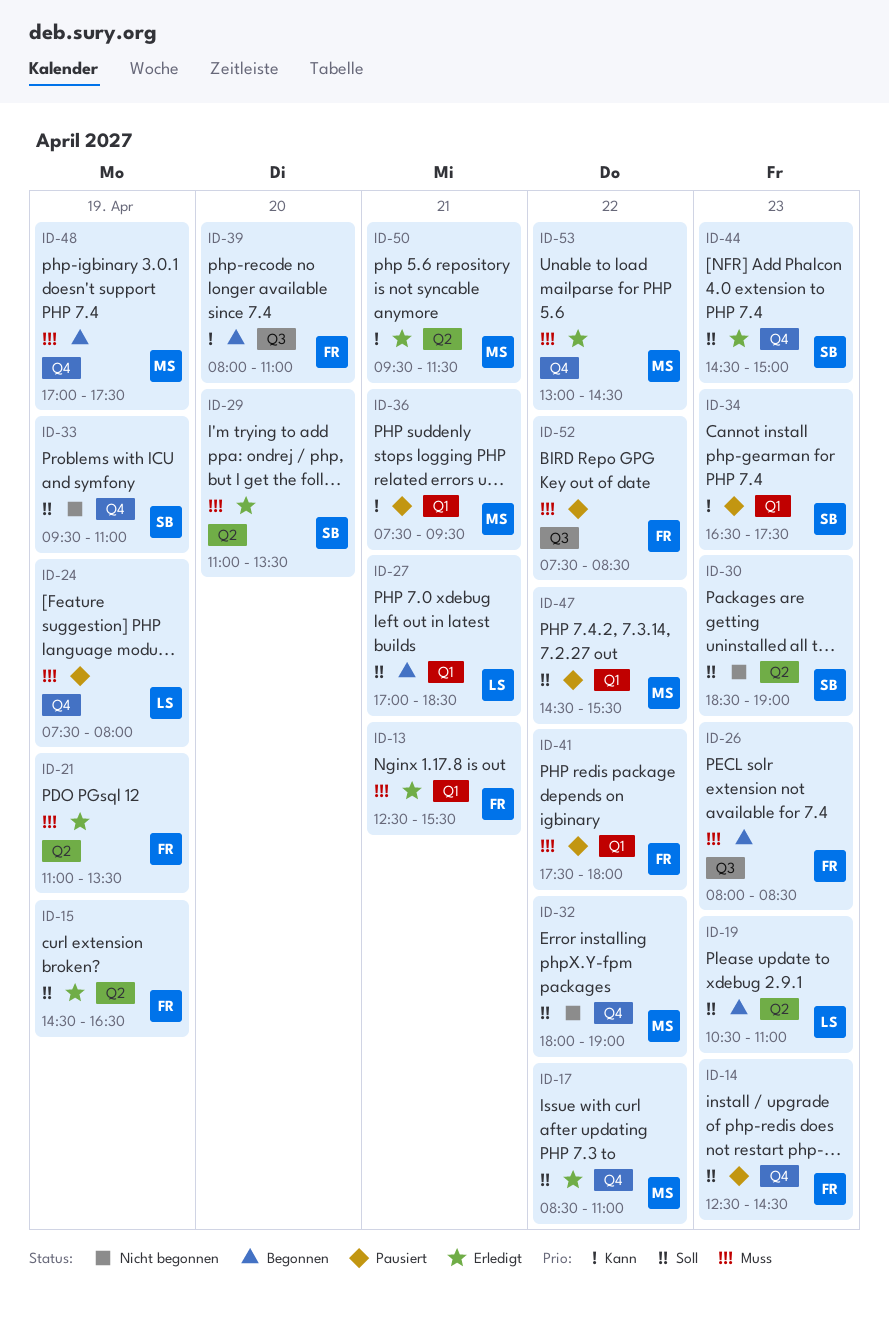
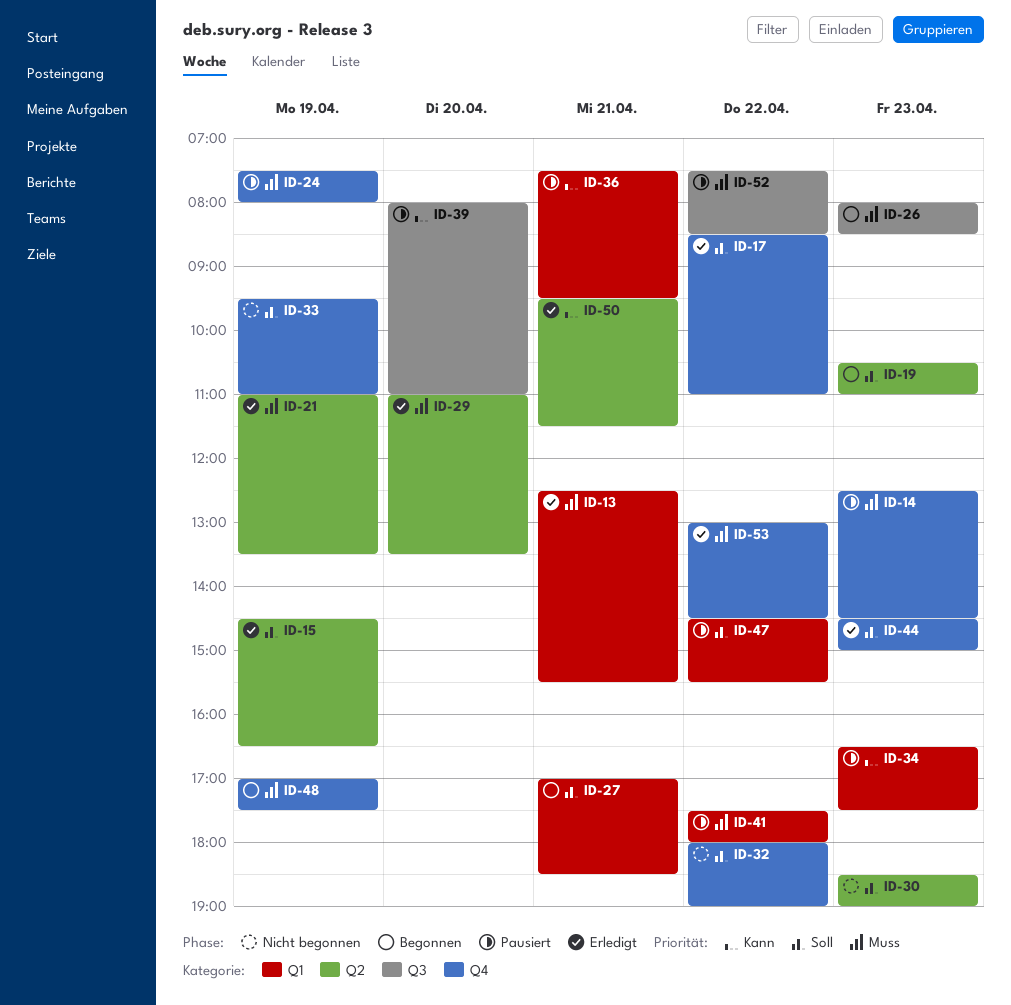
ID-14, priority: Soll -> Muss
ID-39, status: Begonnen -> Pausiert

